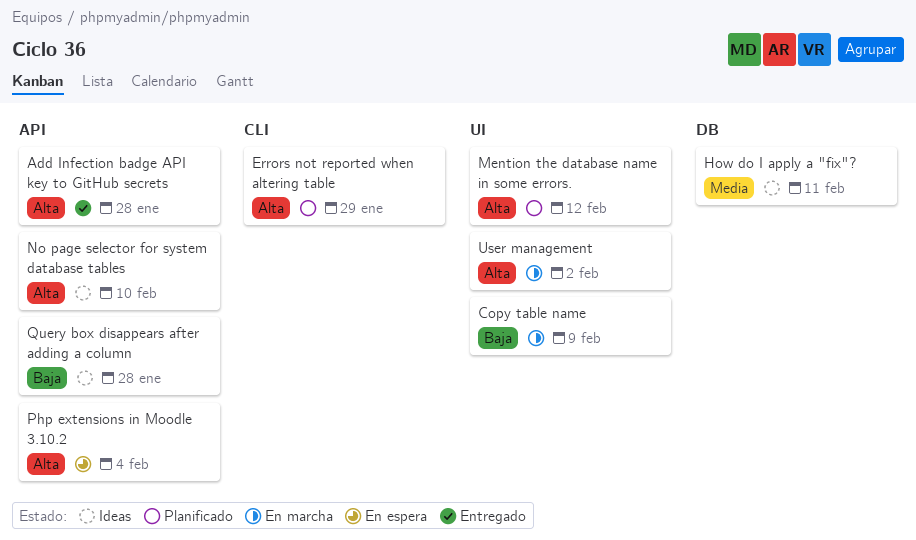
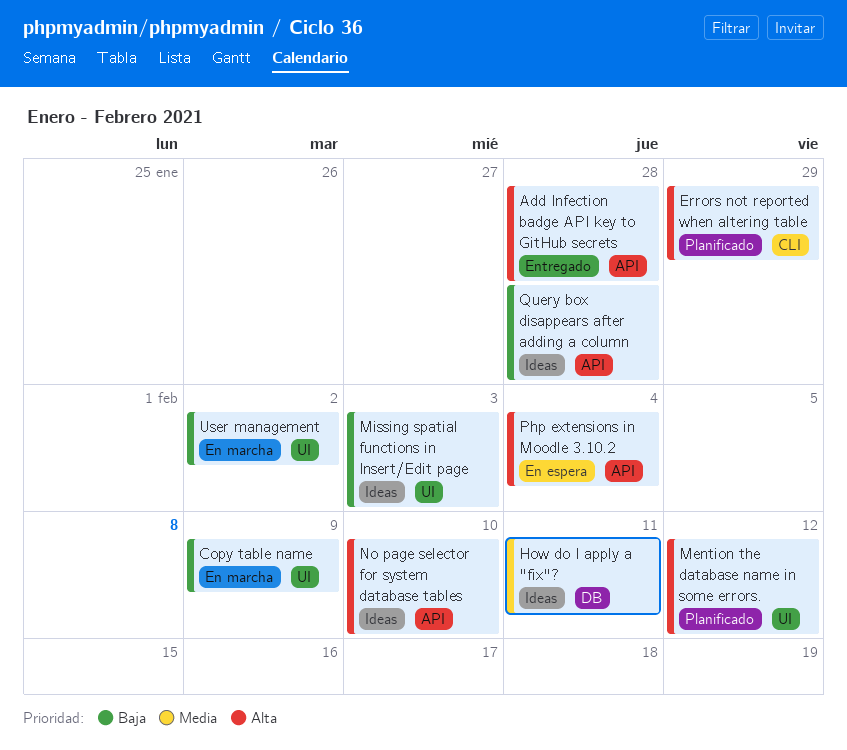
Missing spatial functions in Insert/Edit page: none -> present
User management, priority: Alta -> Baja

